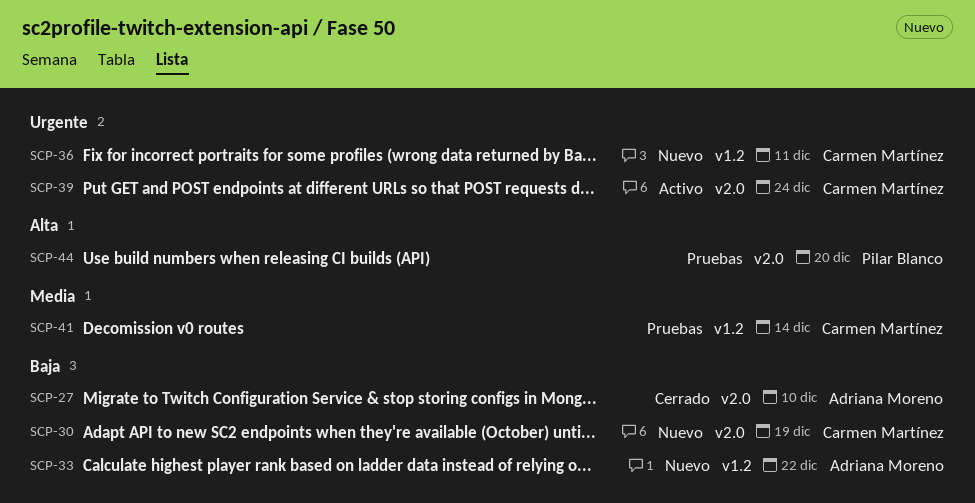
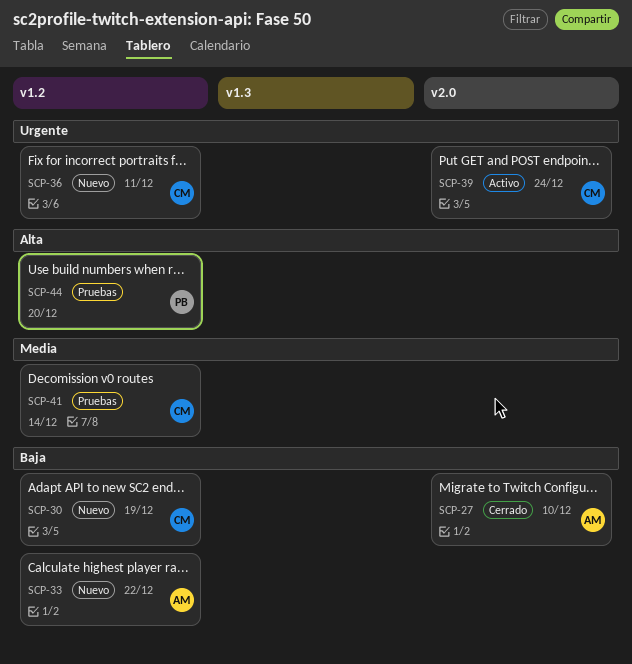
SCP-30, label: v2.0 -> v1.2
SCP-44, label: v2.0 -> v1.2

